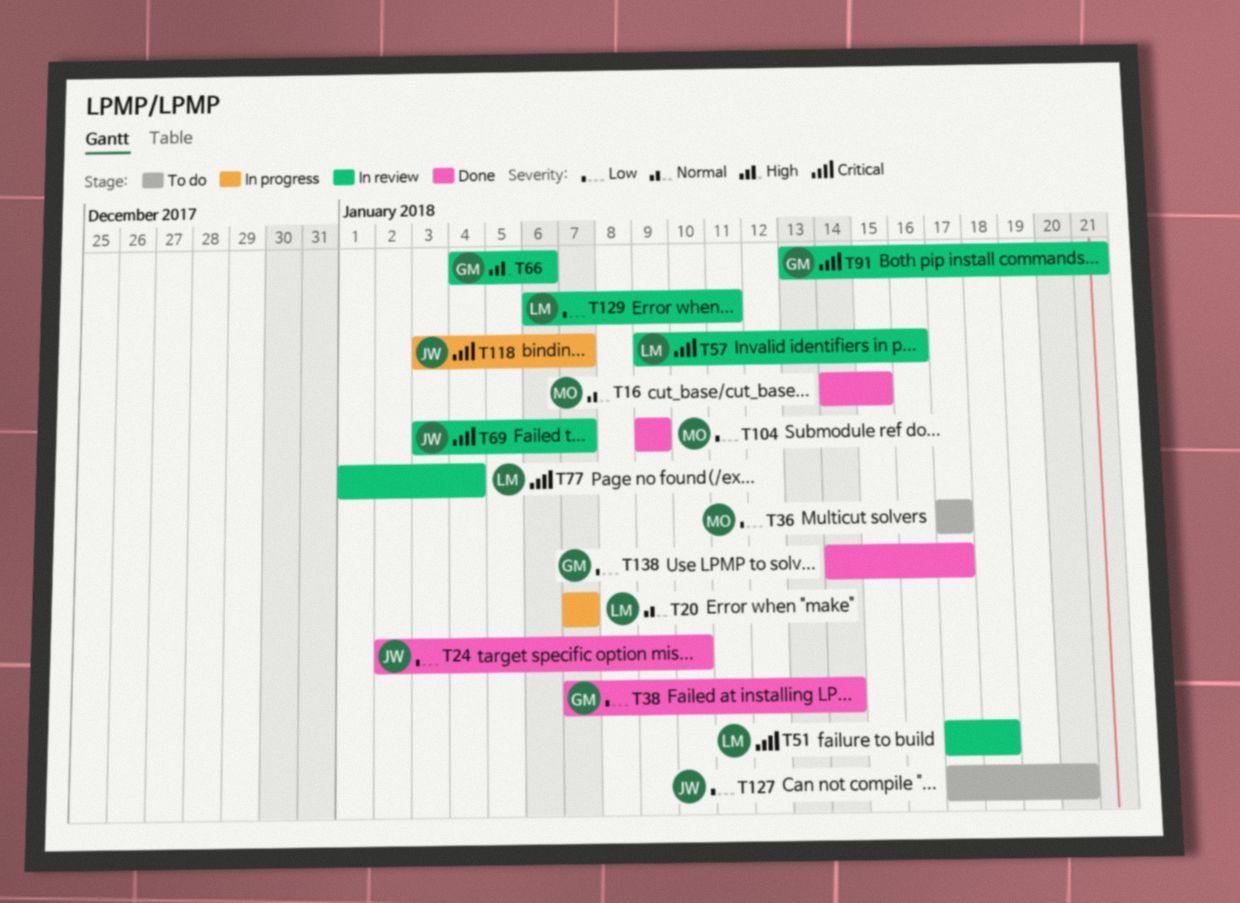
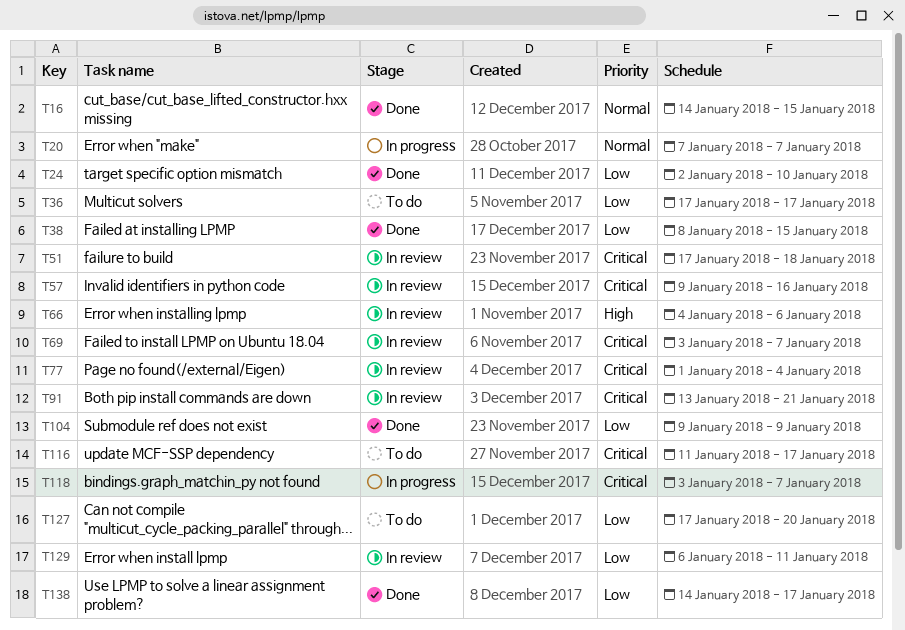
T38, start: Jan 7 -> Jan 8
T38, due: Jan 14 -> Jan 15
T116: none -> present

